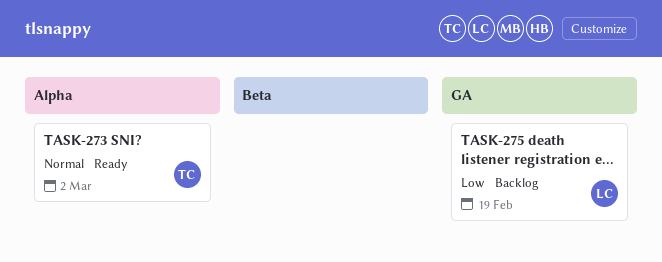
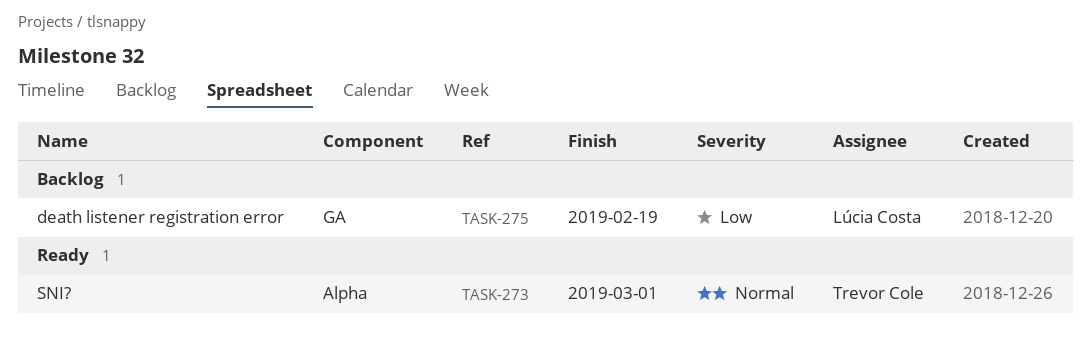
TASK-273, due: Mar 2 -> Mar 1

